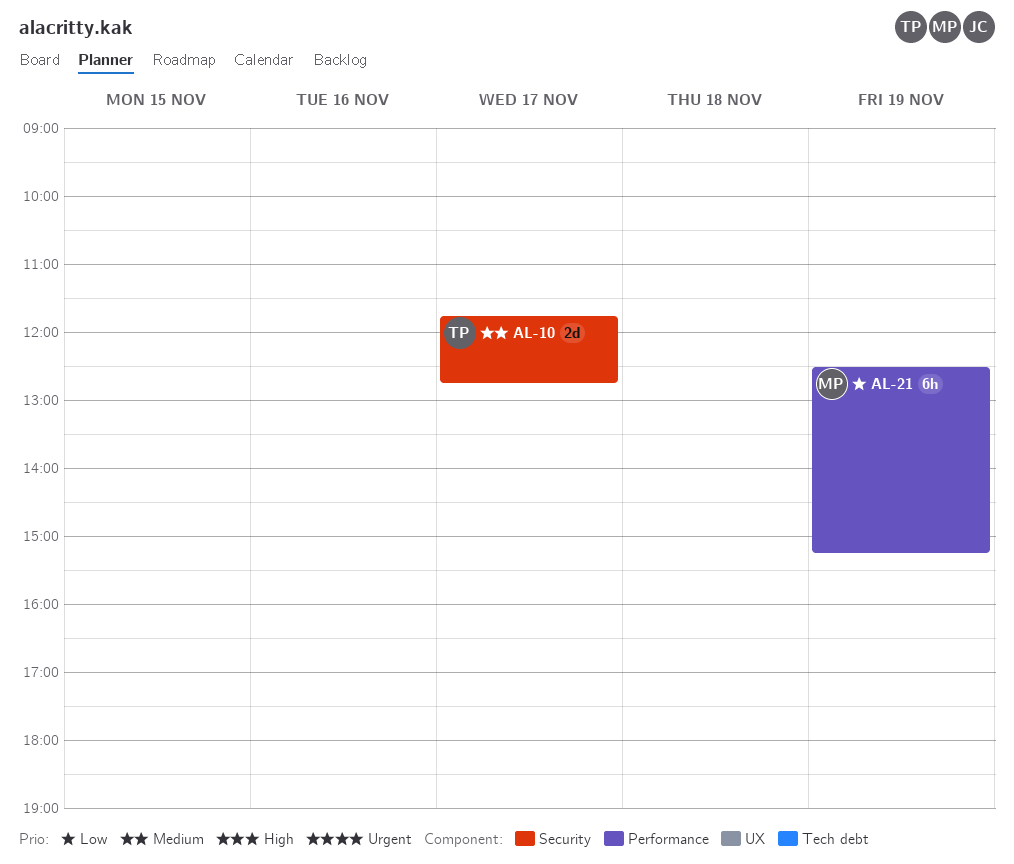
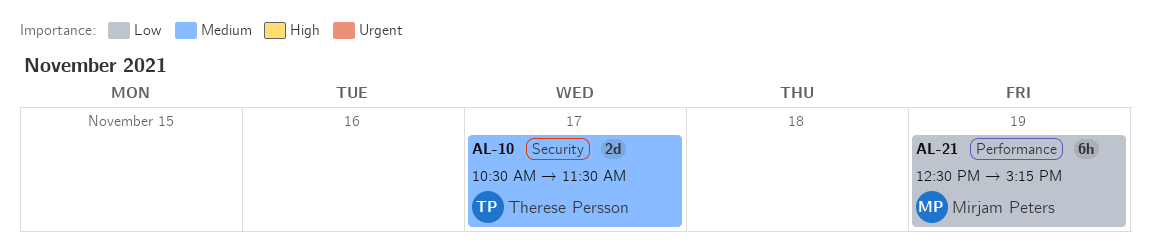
AL-10, begins: 11:45 -> 10:30
AL-10, ends: 12:45 -> 11:30

